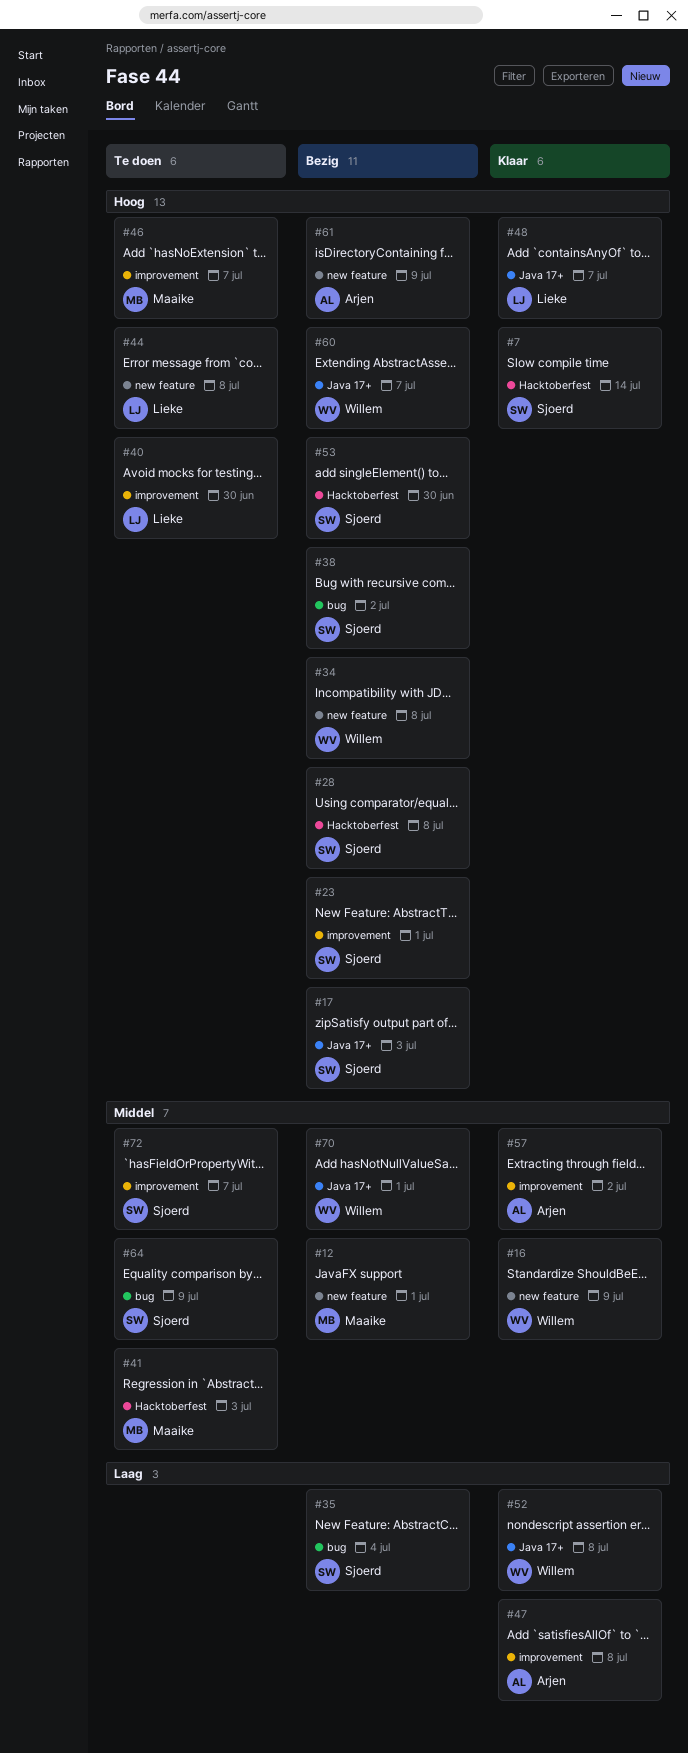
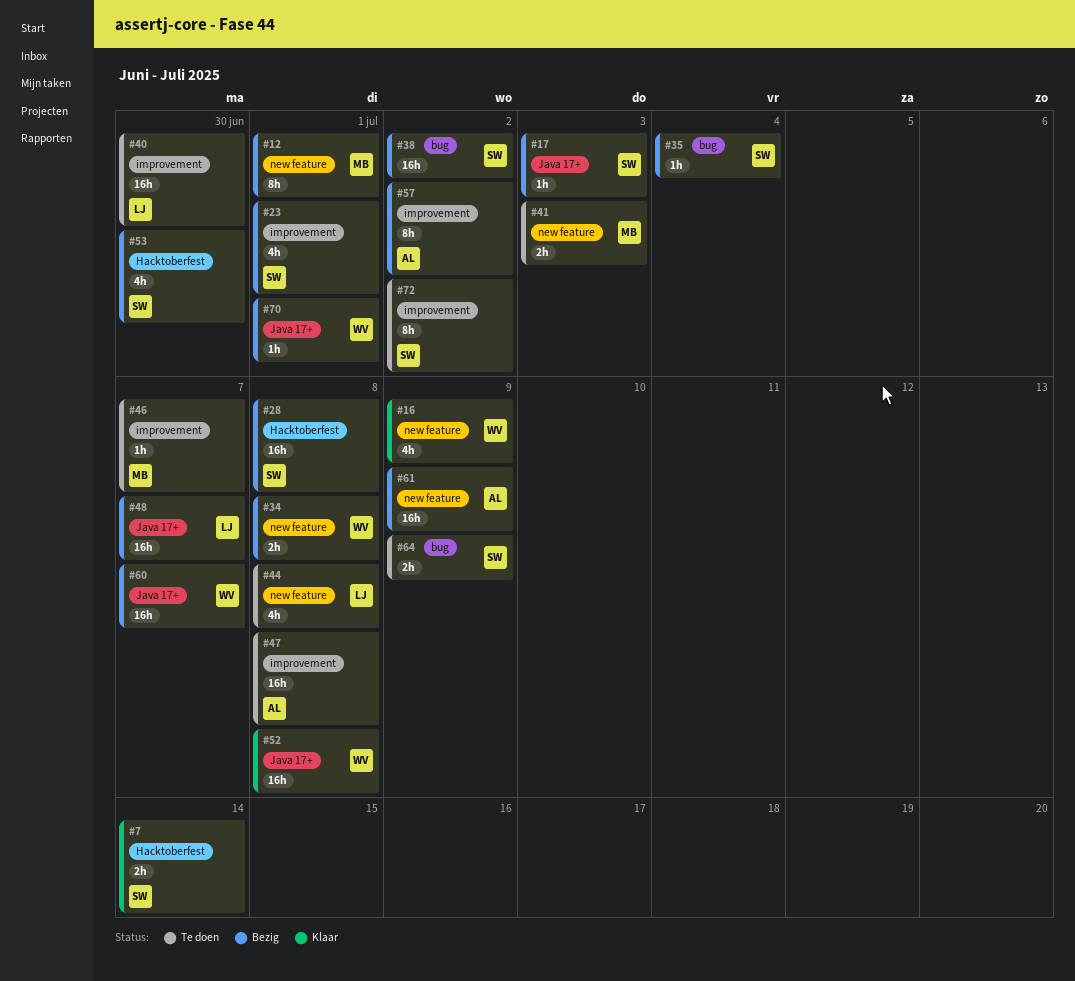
#41, label: Hacktoberfest -> new feature
#47, status: Klaar -> Te doen
#48, status: Klaar -> Bezig
#57, status: Klaar -> Bezig
#72, due: Jul 7 -> Jul 2

